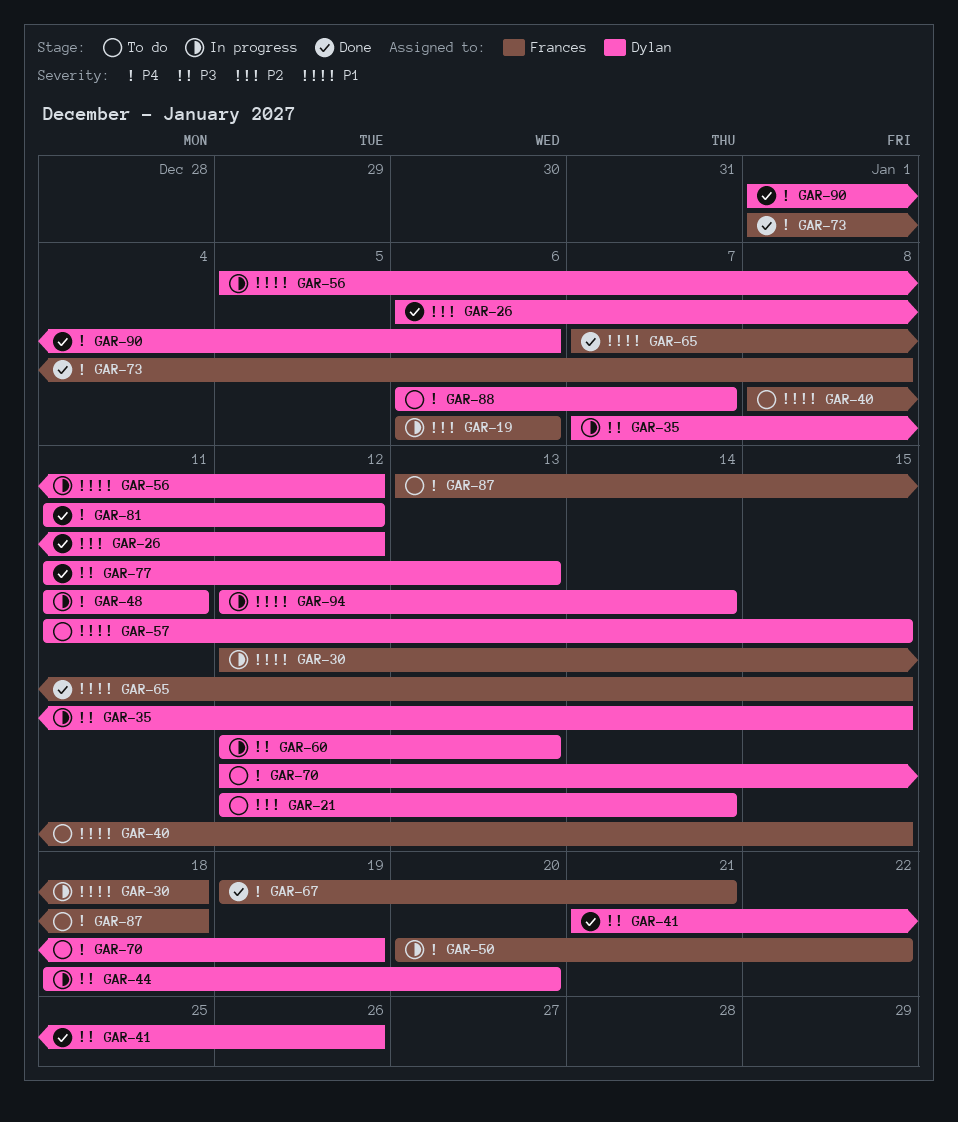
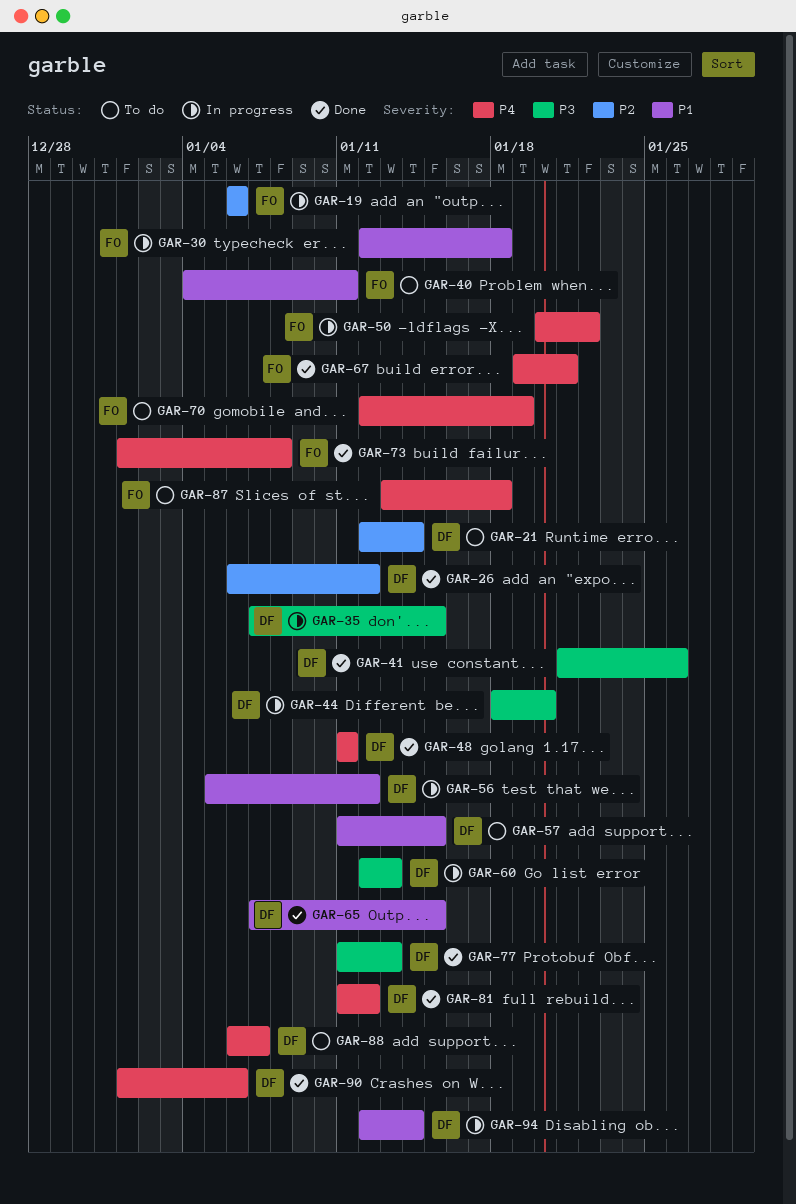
GAR-40, start: Jan 8 -> Jan 4
GAR-40, due: Jan 15 -> Jan 11
GAR-48, status: In progress -> Done
GAR-65, owner: Frances -> Dylan
GAR-70, owner: Dylan -> Frances

